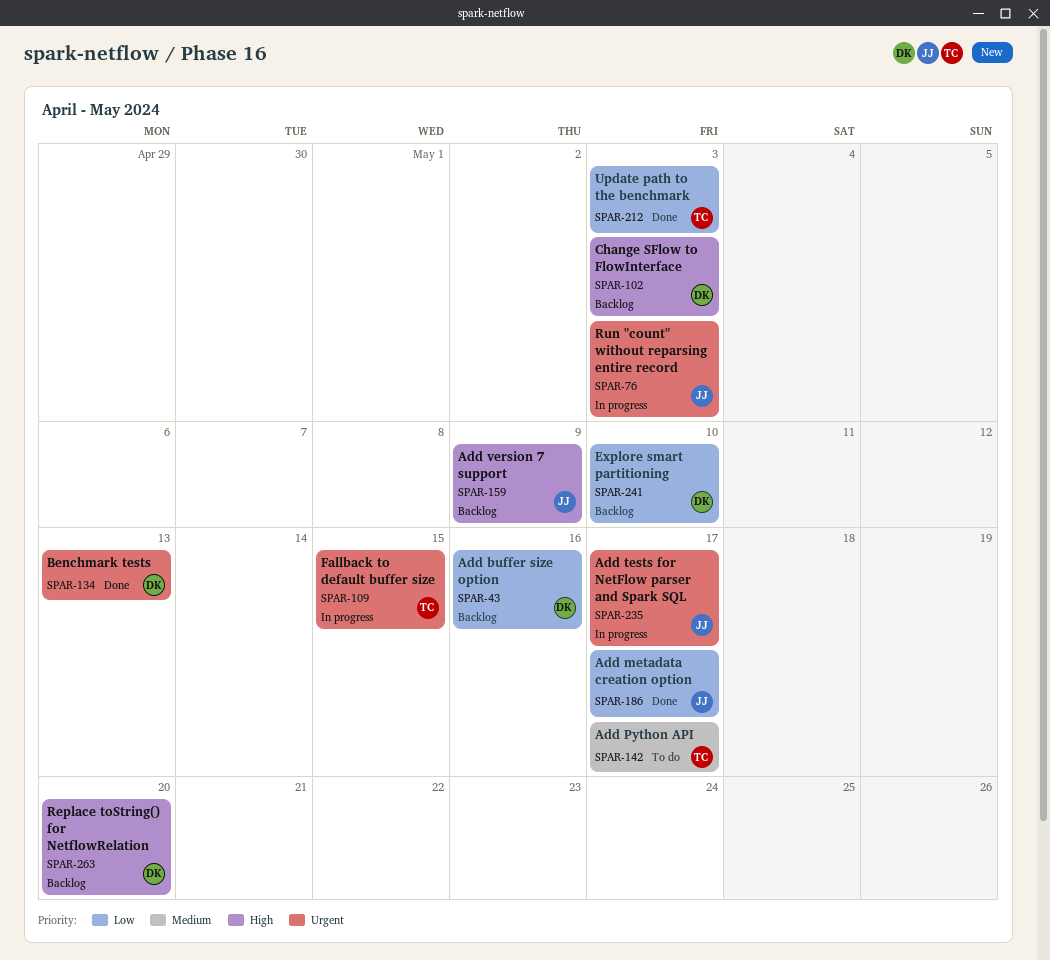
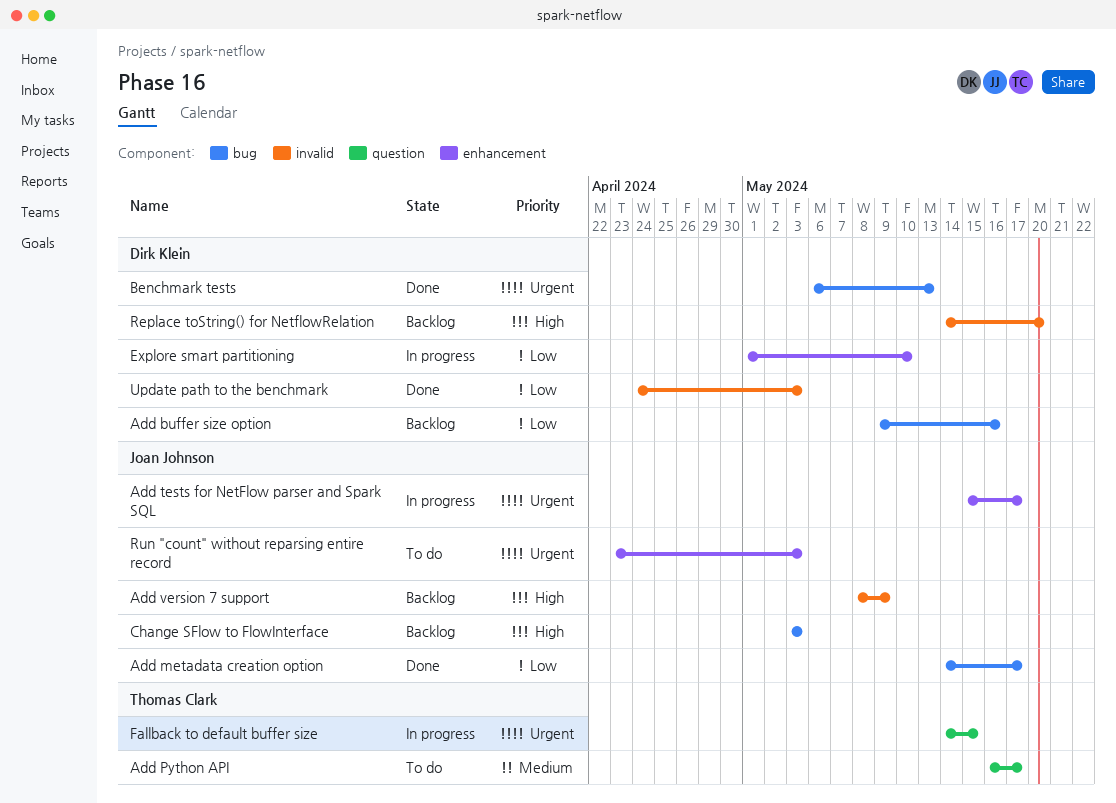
Change SFlow to FlowInterface, owner: Dirk Klein -> Joan Johnson
Explore smart partitioning, status: Backlog -> In progress
Run "count" without reparsing entire record, status: In progress -> To do
Update path to the benchmark, owner: Thomas Clark -> Dirk Klein

